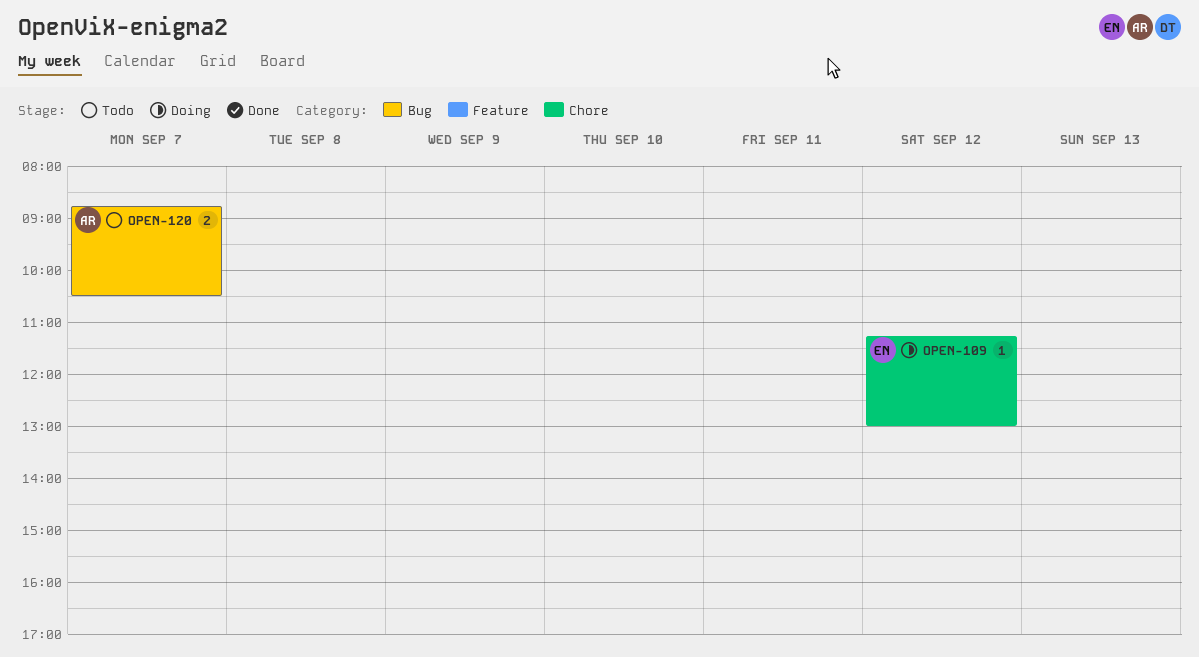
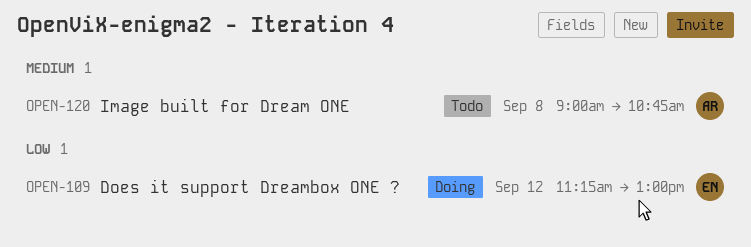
OPEN-120, day: Sep 7 -> Sep 8
OPEN-120, begins: 08:45 -> 09:00
OPEN-120, ends: 10:30 -> 10:45

